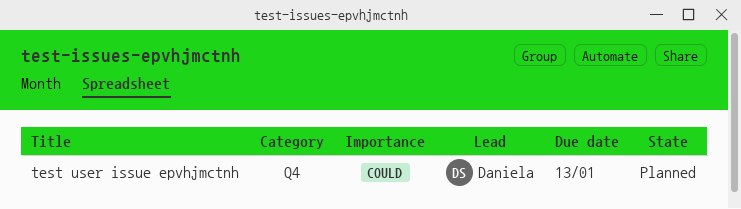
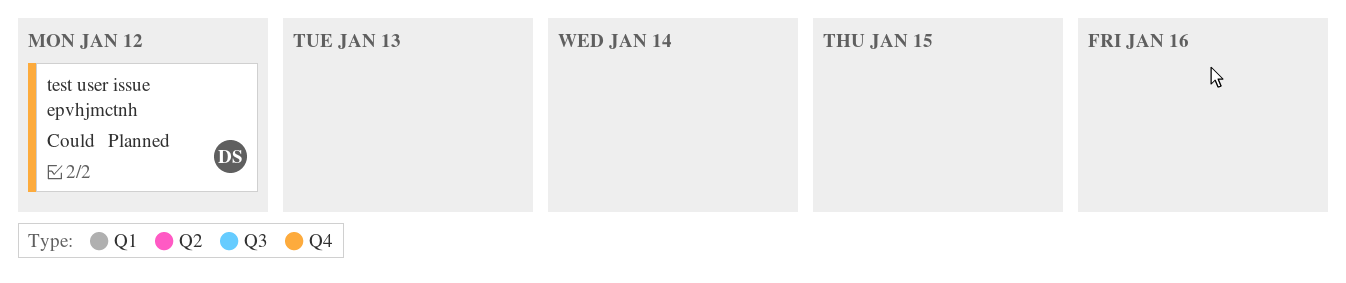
test user issue epvhjmctnh, due: Jan 13 -> Jan 12

